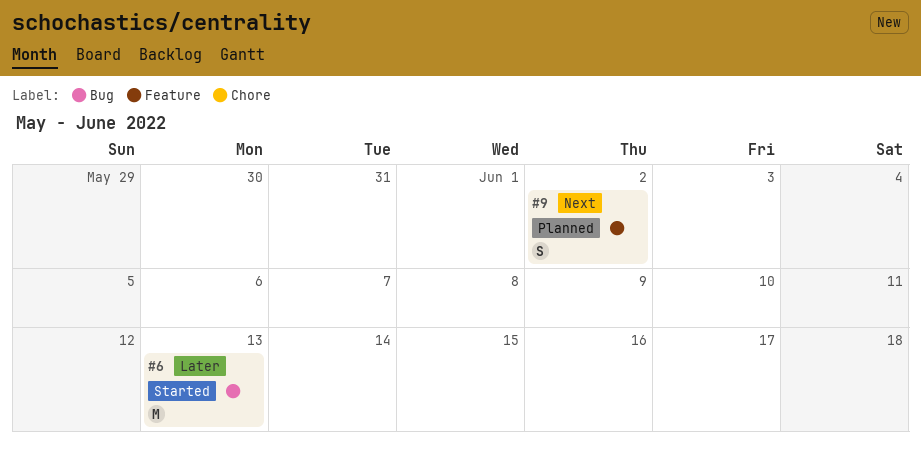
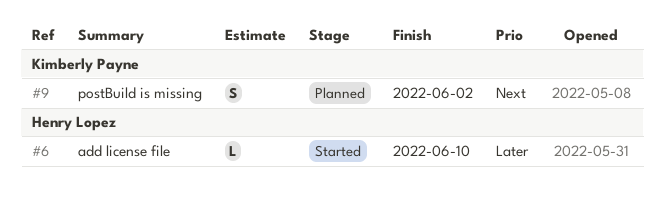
#6, estimate: M -> L
#6, due: Jun 13 -> Jun 10

